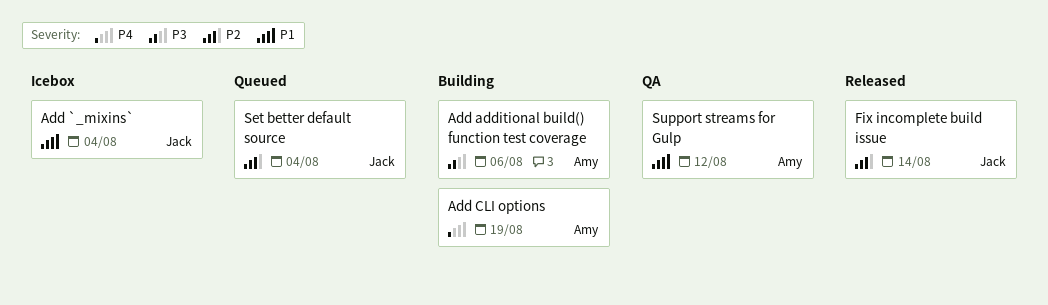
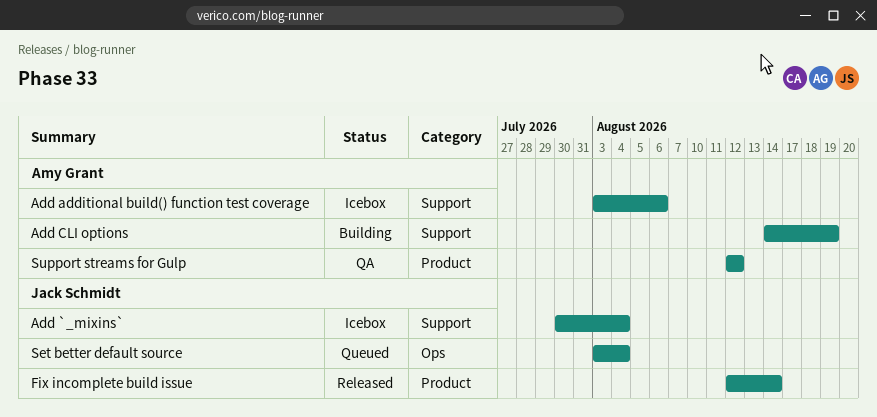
Add additional build() function test coverage, status: Building -> Icebox

